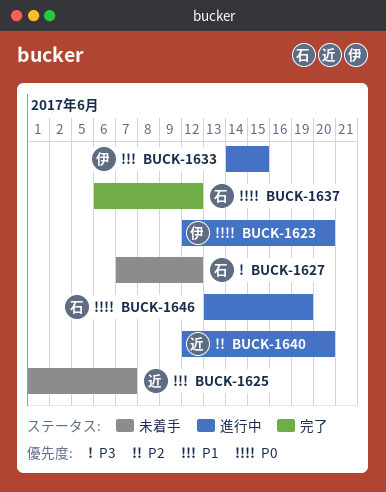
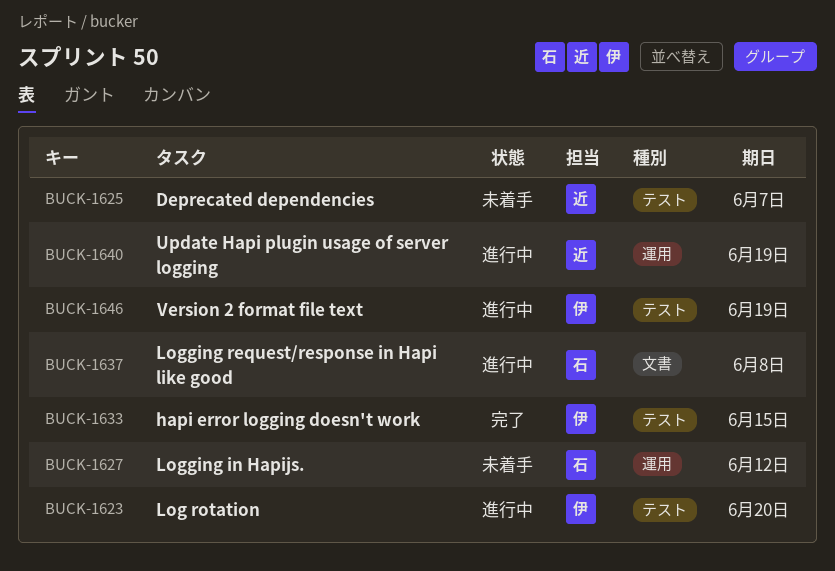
BUCK-1633, status: 進行中 -> 完了
BUCK-1637, status: 完了 -> 進行中
BUCK-1637, due: Jun 12 -> Jun 8
BUCK-1640, due: Jun 20 -> Jun 19
BUCK-1646, owner: 石 -> 伊

